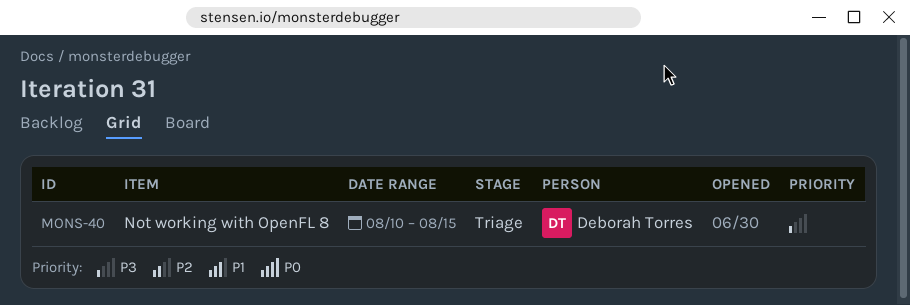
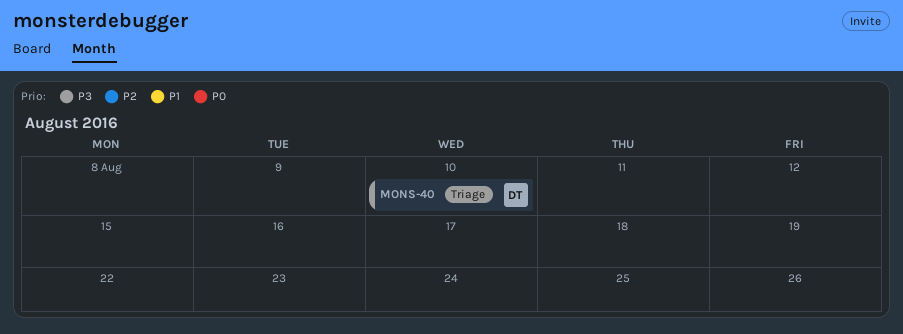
MONS-40, due: Aug 15 -> Aug 10

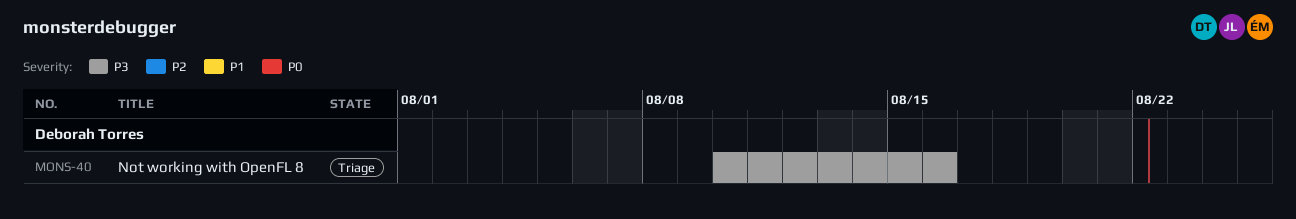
MONS-40, due: Aug 10 -> Aug 16

